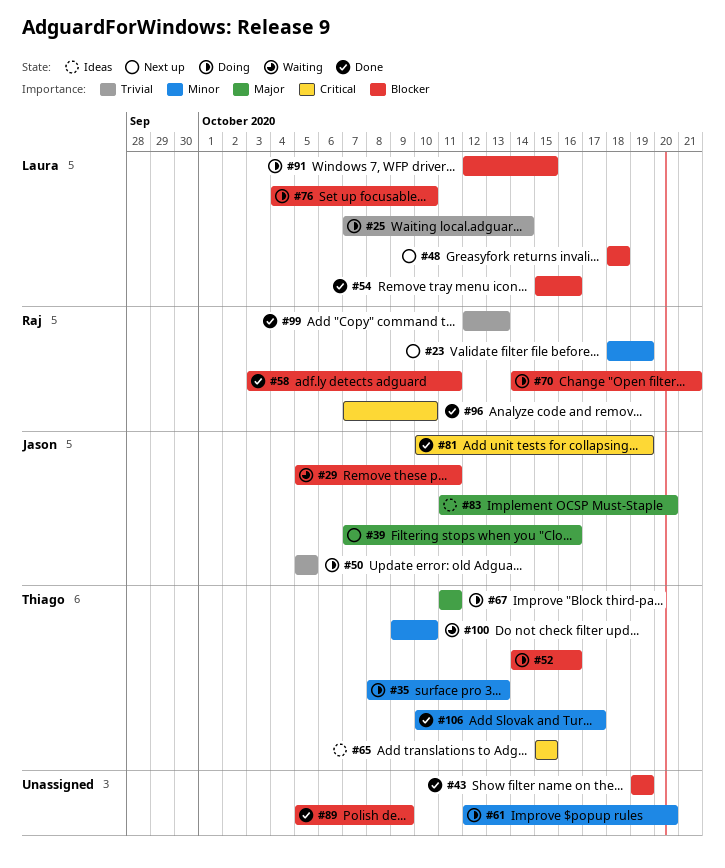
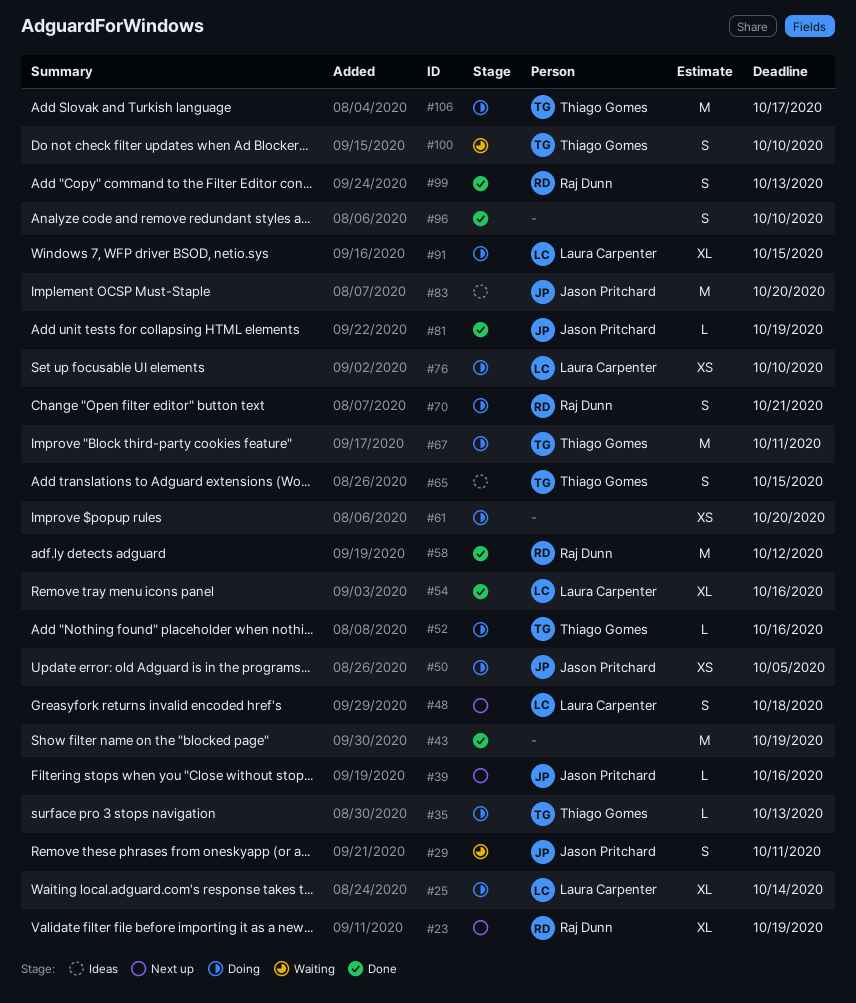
#58, due: Oct 11 -> Oct 12
#89: present -> none
#96, owner: Raj Dunn -> none
#106, status: Done -> Doing

